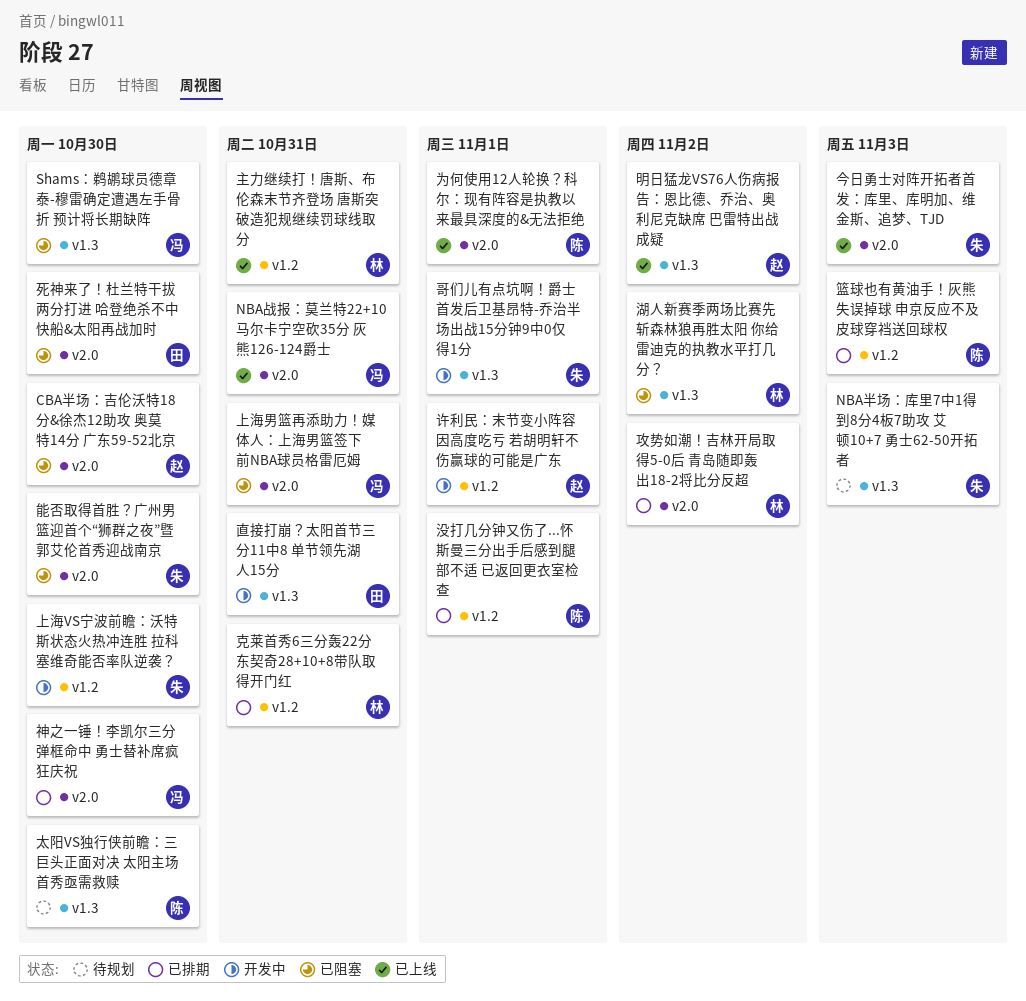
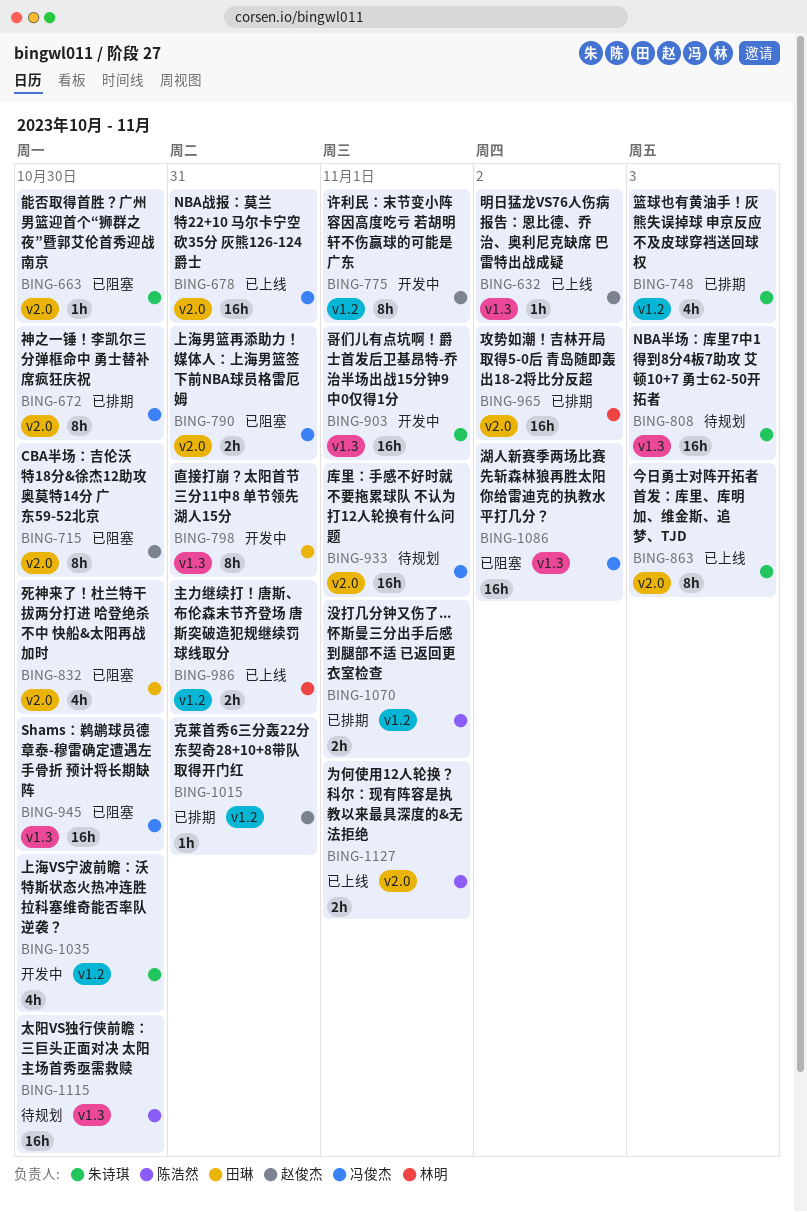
克莱首秀6三分轰22分 东契奇28+10+8带队取得开门红, owner: 林明 -> 赵俊杰
库里：手感不好时就不要拖累球队 不认为打12人轮换有什么问题: none -> present
湖人新赛季两场比赛先斩森林狼再胜太阳 你给雷迪克的执教水平打几分？, owner: 林明 -> 冯俊杰
篮球也有黄油手！灰熊失误掉球 申京反应不及皮球穿裆送回球权, owner: 陈浩然 -> 朱诗琪

